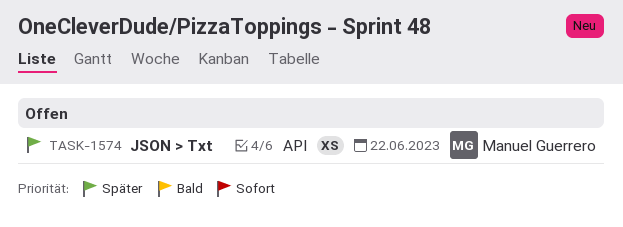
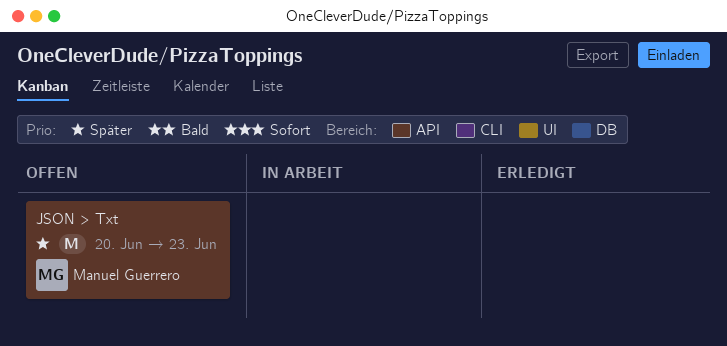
JSON > Txt, estimate: XS -> M
JSON > Txt, due: Jun 22 -> Jun 23

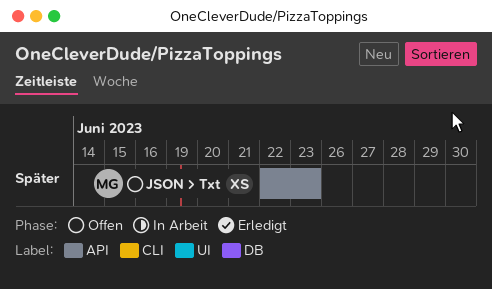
JSON > Txt, estimate: M -> XS
JSON > Txt, start: Jun 20 -> Jun 22

